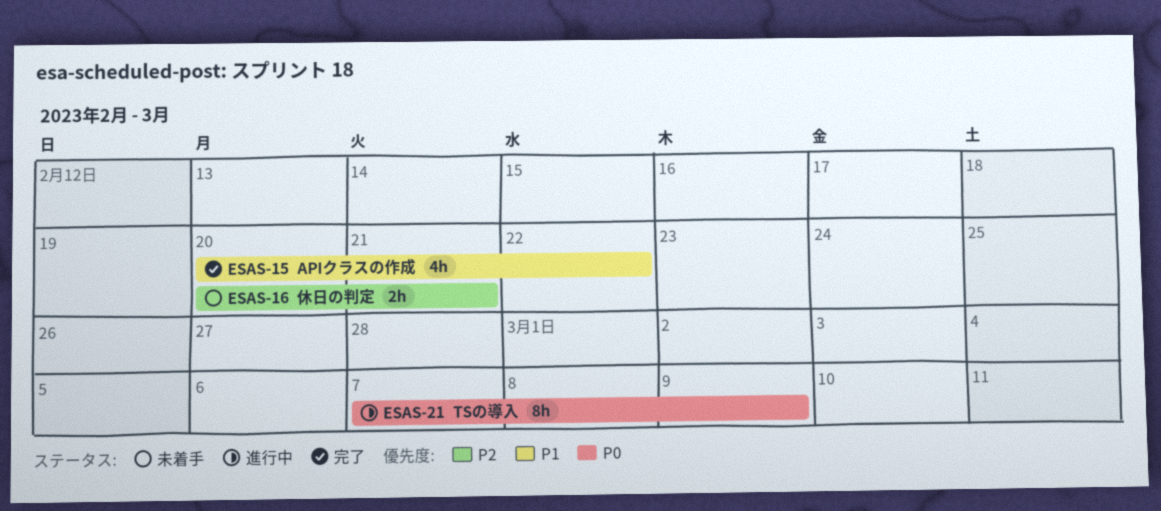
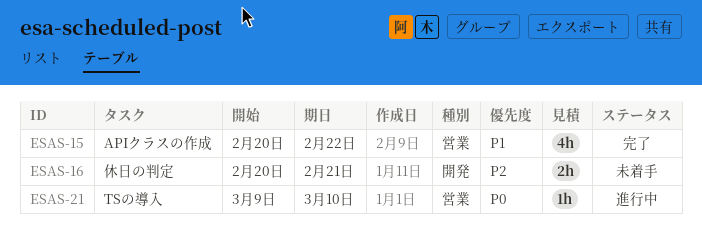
ESAS-21, estimate: 8h -> 1h
ESAS-21, start: Mar 7 -> Mar 9
ESAS-21, due: Mar 9 -> Mar 10

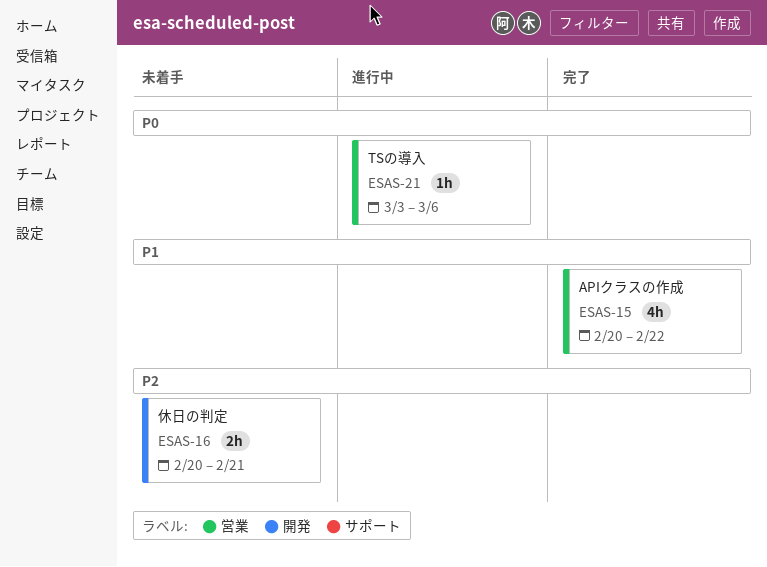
ESAS-21, start: Mar 9 -> Mar 3
ESAS-21, due: Mar 10 -> Mar 6

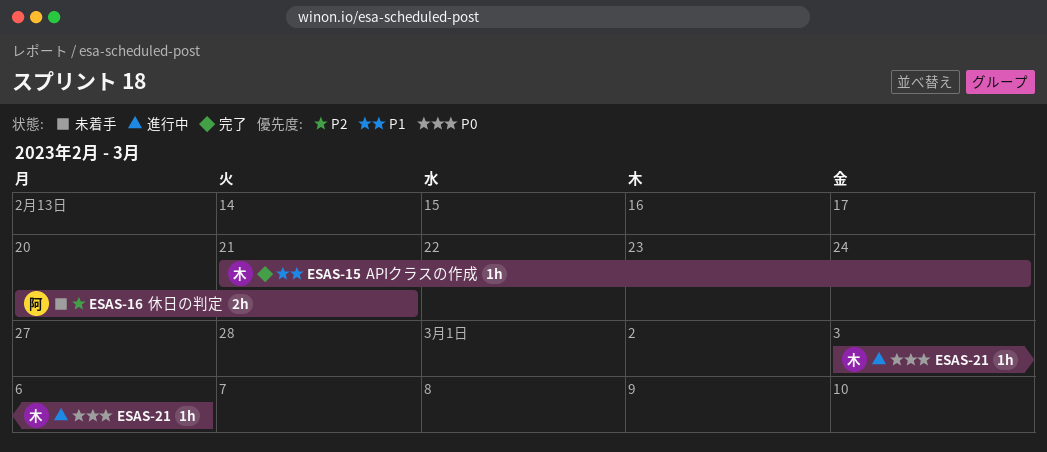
ESAS-15, estimate: 4h -> 1h
ESAS-15, start: Feb 20 -> Feb 21
ESAS-15, due: Feb 22 -> Feb 24

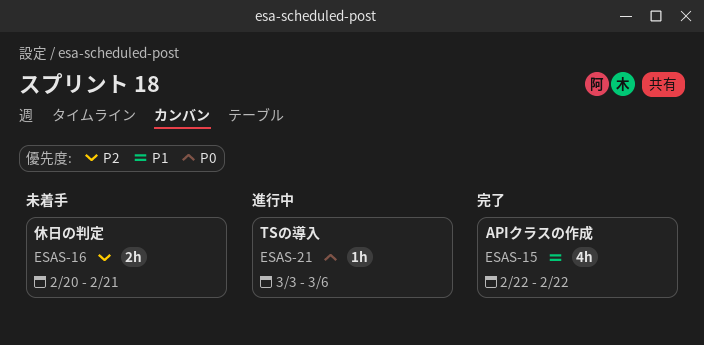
ESAS-15, estimate: 1h -> 4h
ESAS-15, start: Feb 21 -> Feb 22
ESAS-15, due: Feb 24 -> Feb 22

